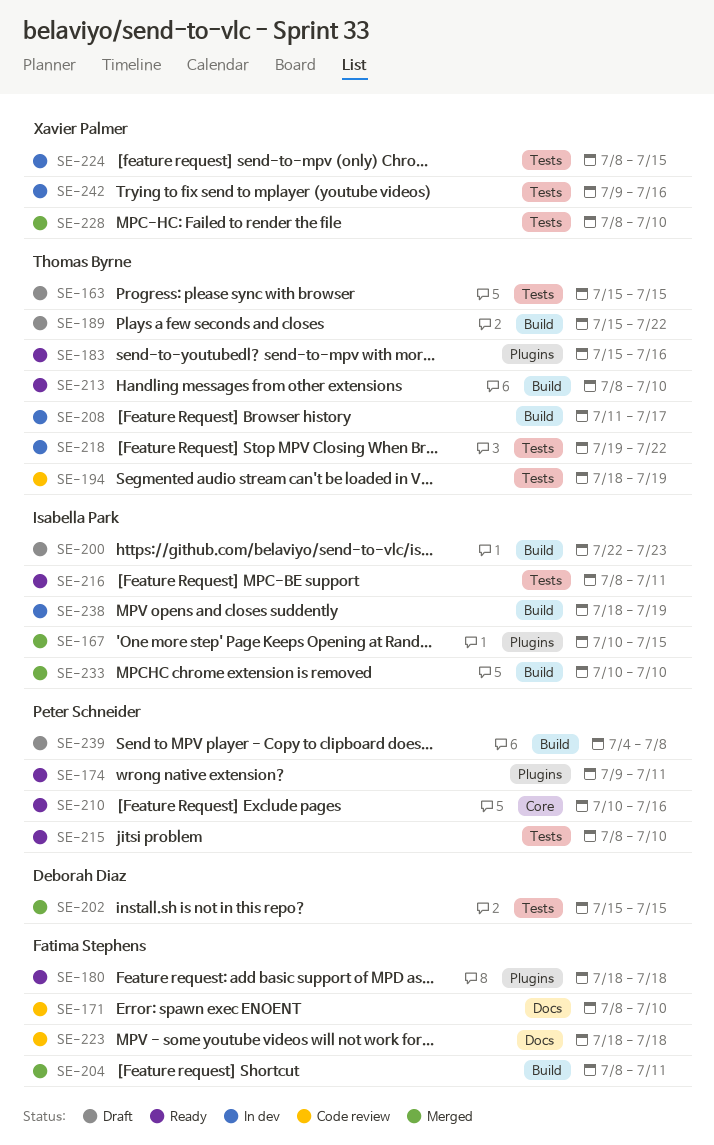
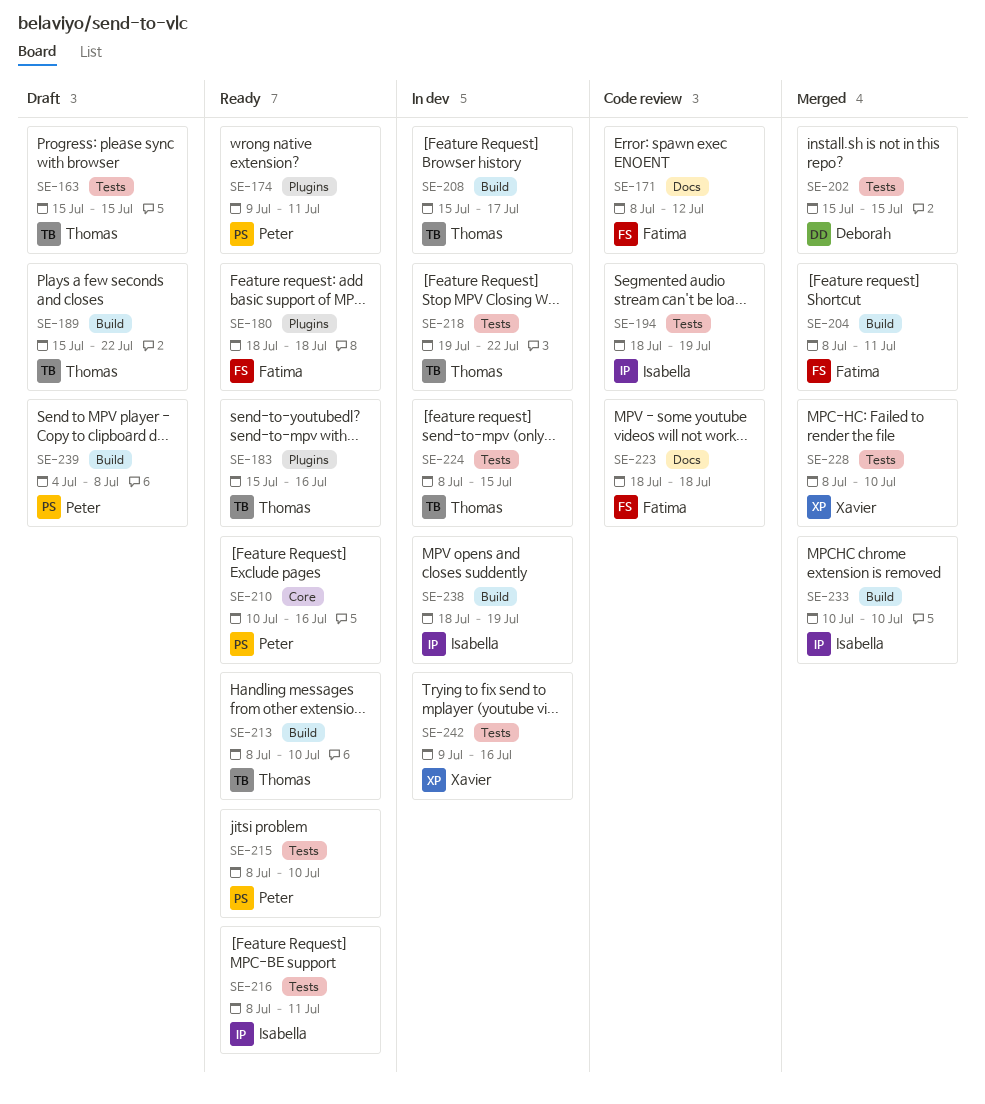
SE-167: present -> none
SE-171, due: Jul 10 -> Jul 12
SE-194, owner: Thomas Byrne -> Isabella Park
SE-200: present -> none
SE-208, start: Jul 11 -> Jul 15
SE-224, owner: Xavier Palmer -> Thomas Byrne

